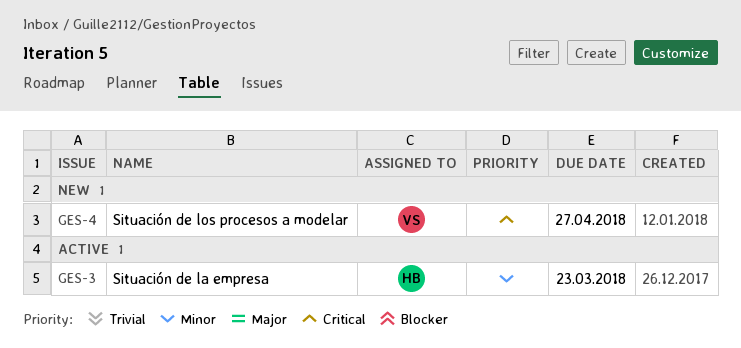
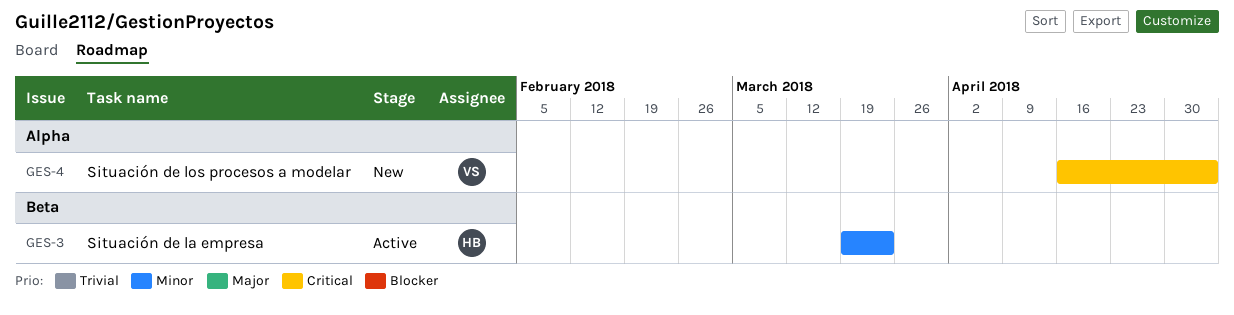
GES-4, due: Apr 27 -> May 4

